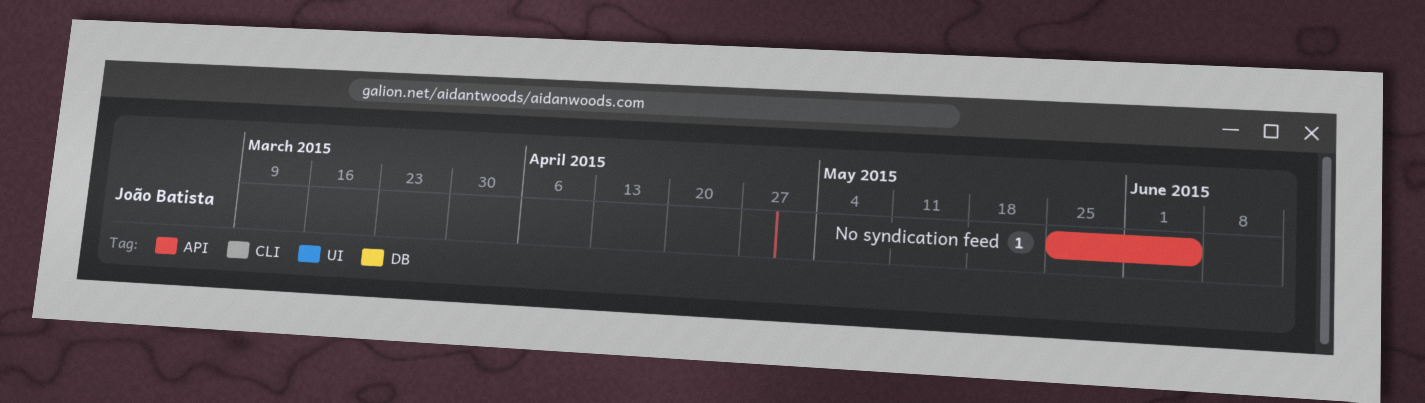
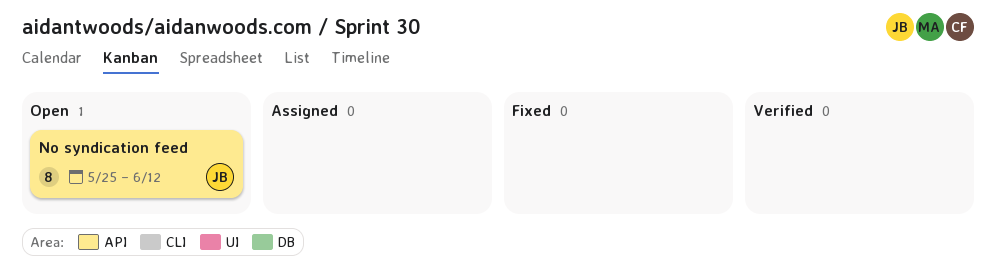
No syndication feed, estimate: 1 -> 8
No syndication feed, due: Jun 5 -> Jun 12

